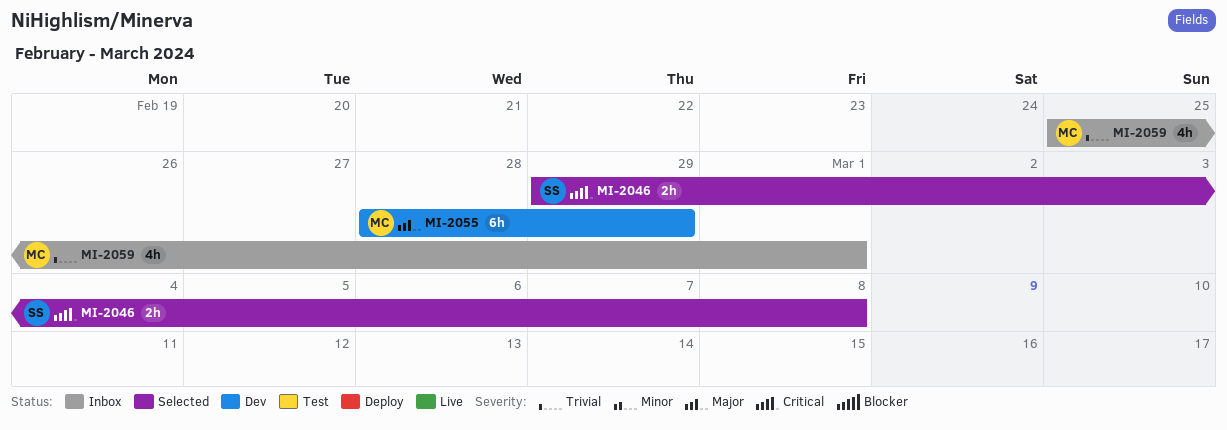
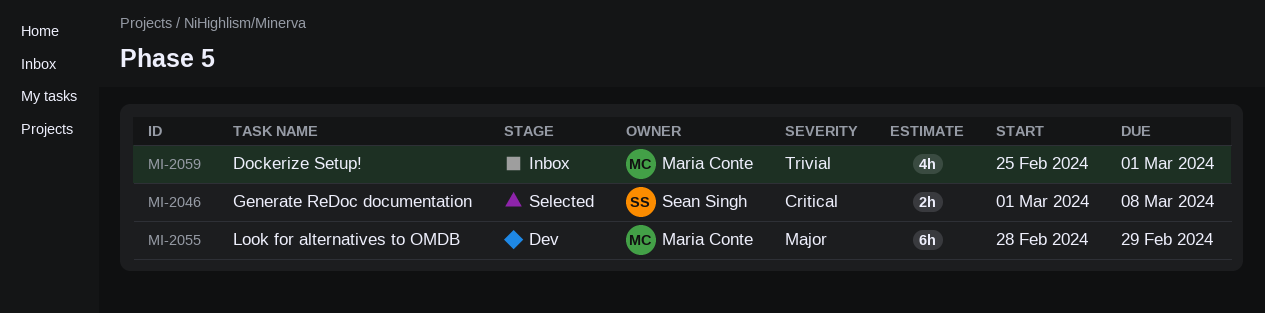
MI-2046, start: Feb 29 -> Mar 1

